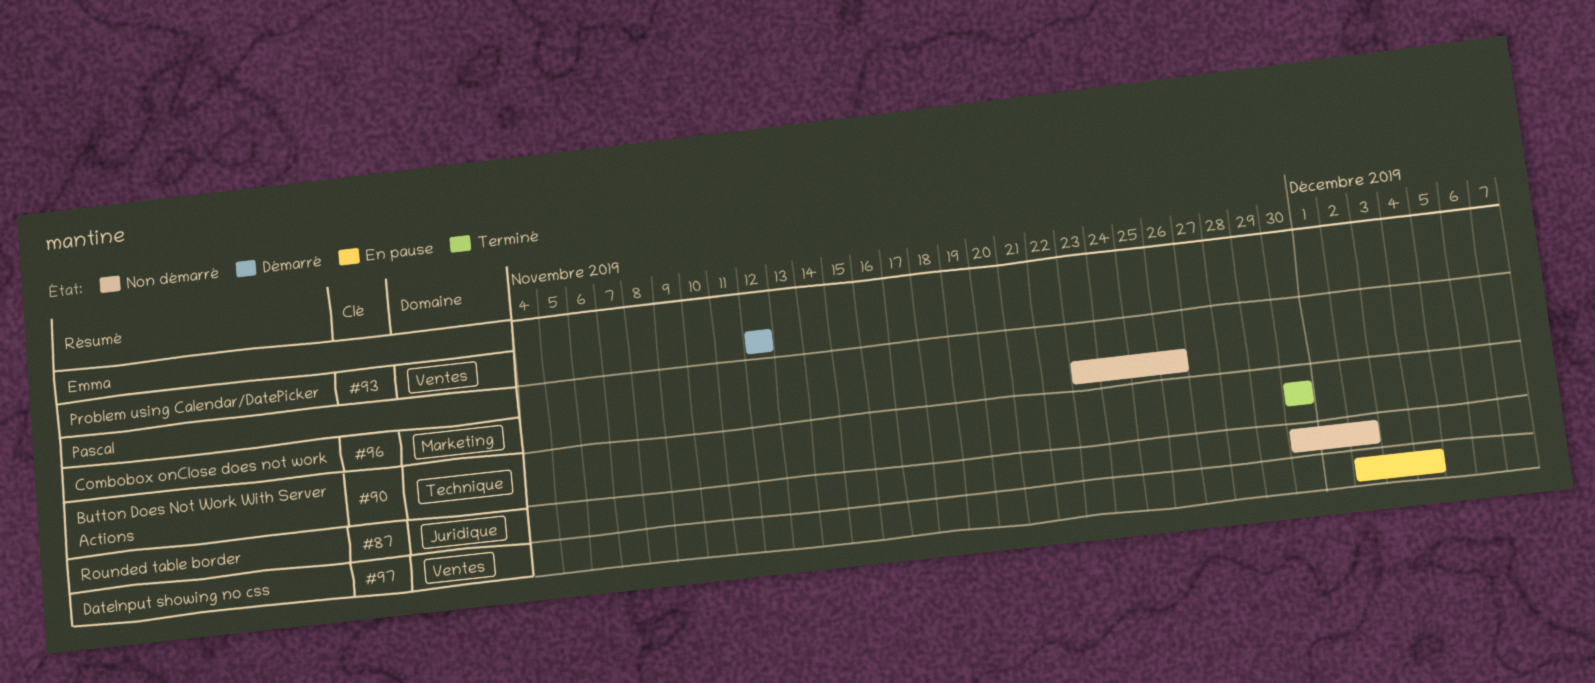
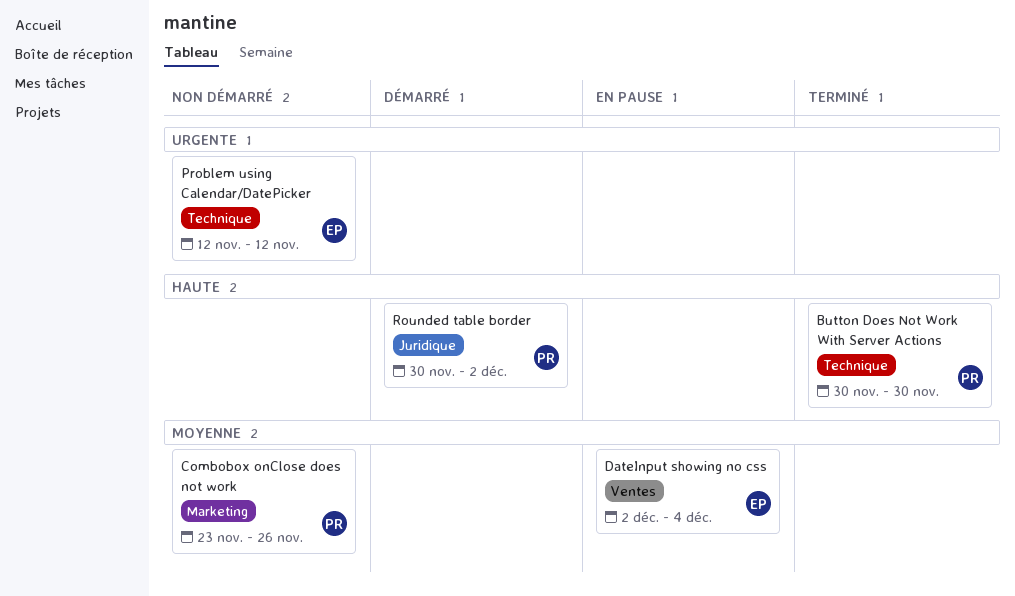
DateInput showing no css, owner: Pascal -> Emma
Problem using Calendar/DatePicker, status: Démarré -> Non démarré
Problem using Calendar/DatePicker, label: Ventes -> Technique
Rounded table border, status: Non démarré -> Démarré

